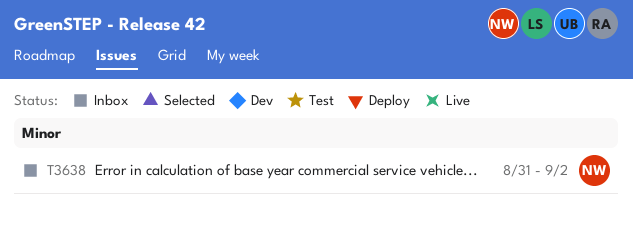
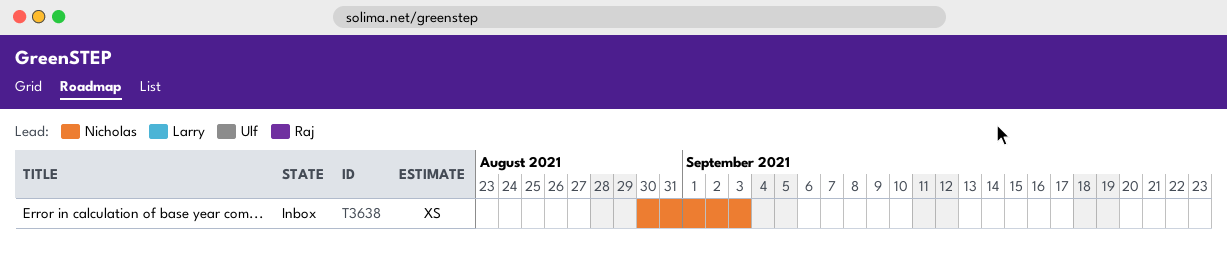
T3638, start: Aug 31 -> Aug 30
T3638, due: Sep 2 -> Sep 3

